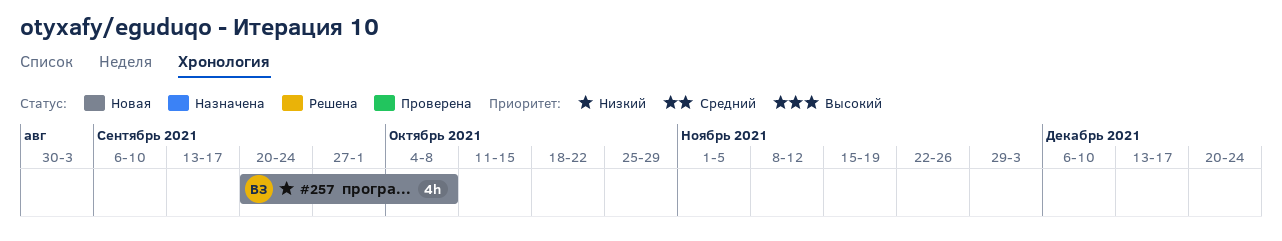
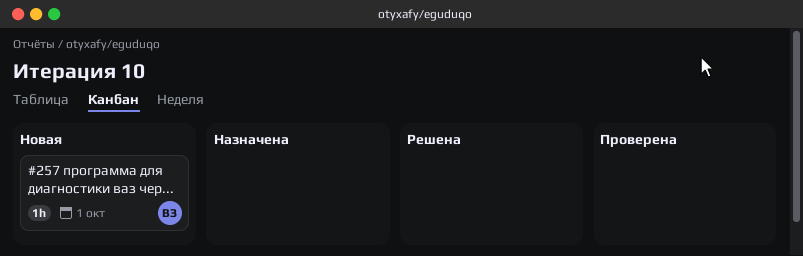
#257, estimate: 4h -> 1h
#257, due: Oct 8 -> Oct 1

